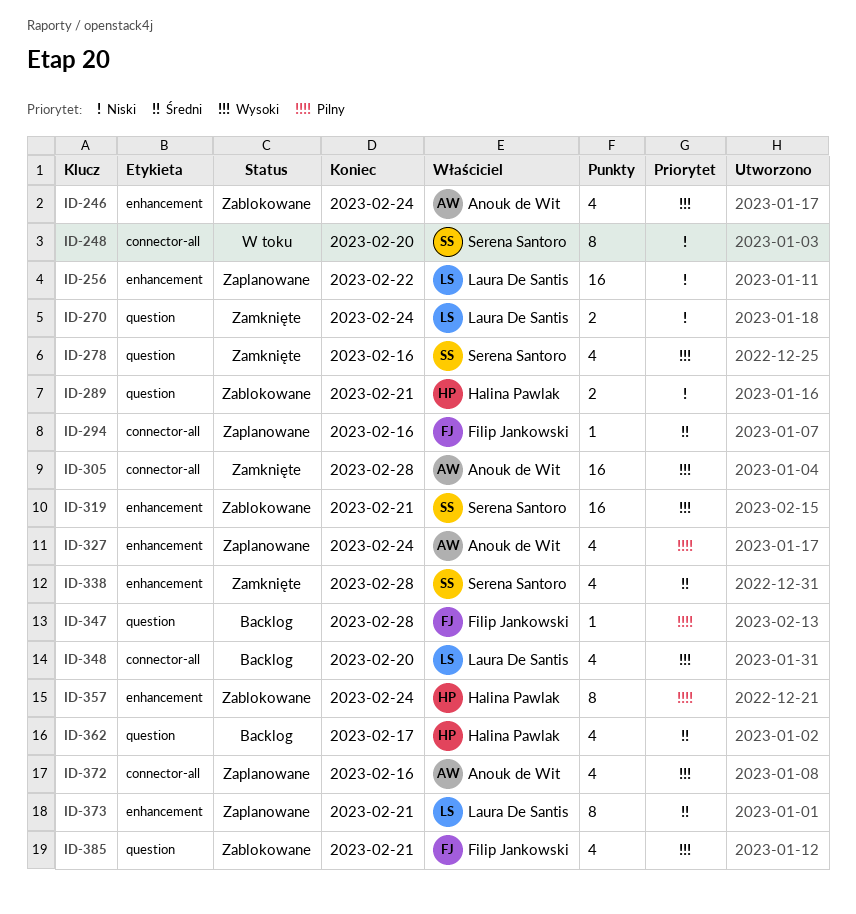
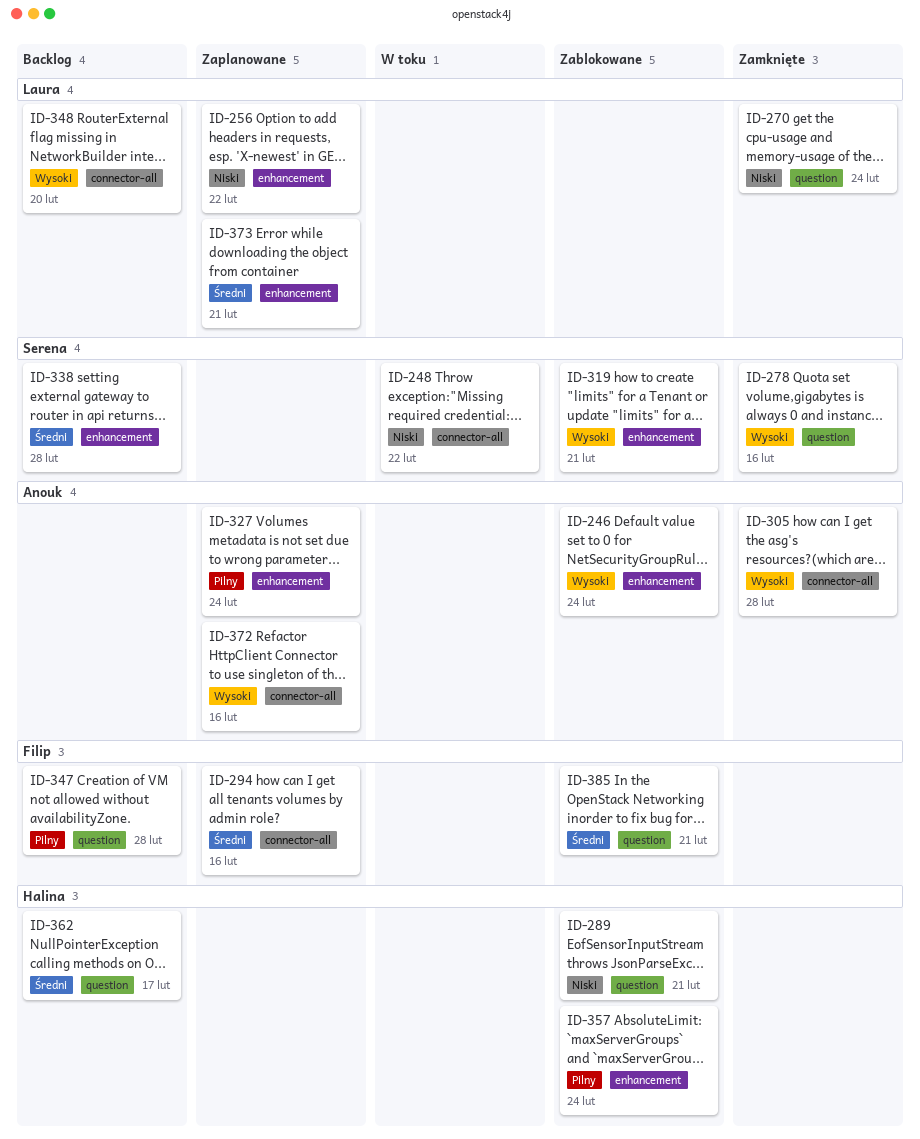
ID-248, due: Feb 20 -> Feb 22
ID-338, status: Zamknięte -> Backlog
ID-385, priority: Wysoki -> Średni

